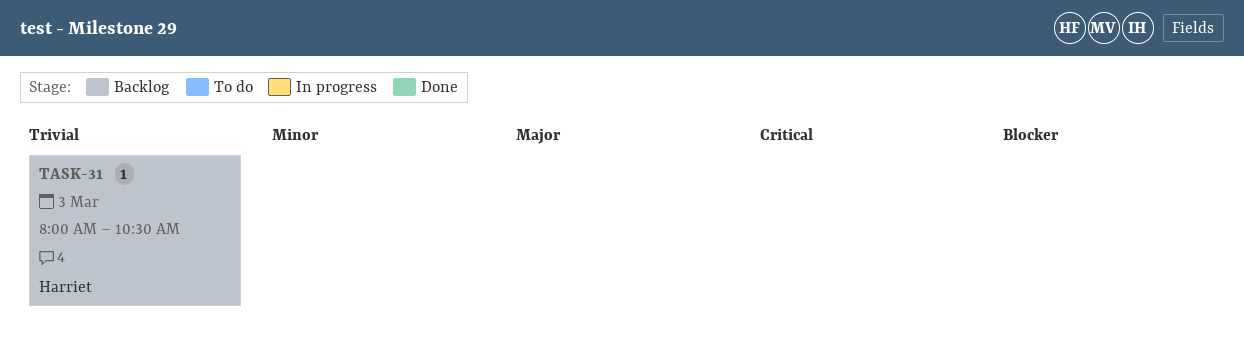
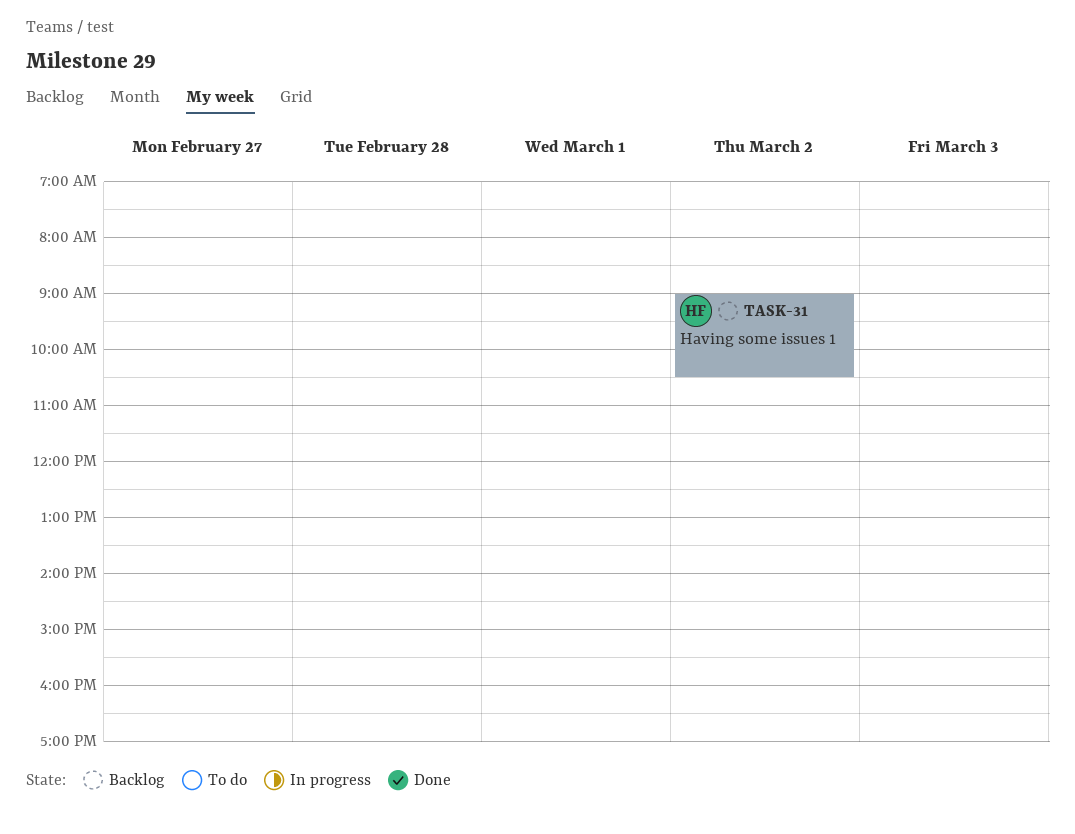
TASK-31, day: Mar 3 -> Mar 2
TASK-31, begins: 08:00 -> 09:00

